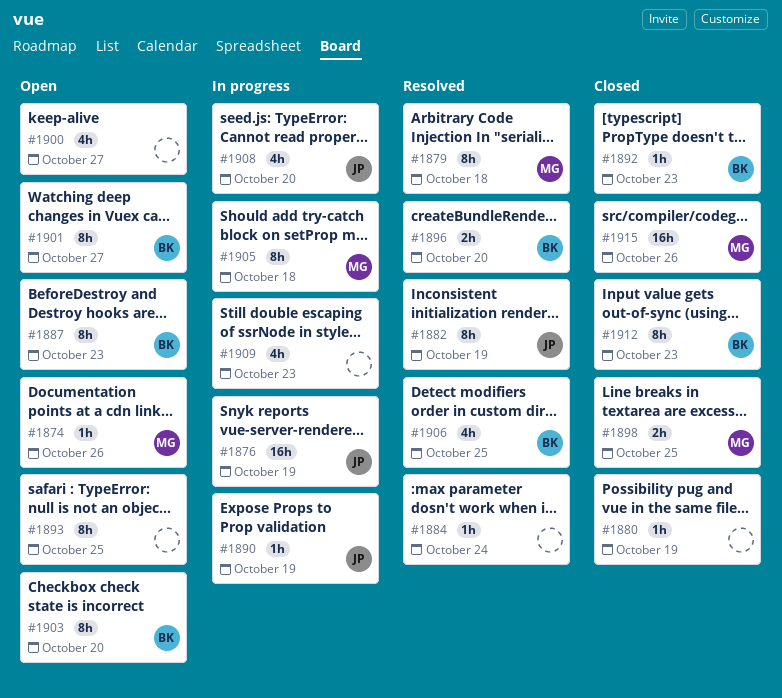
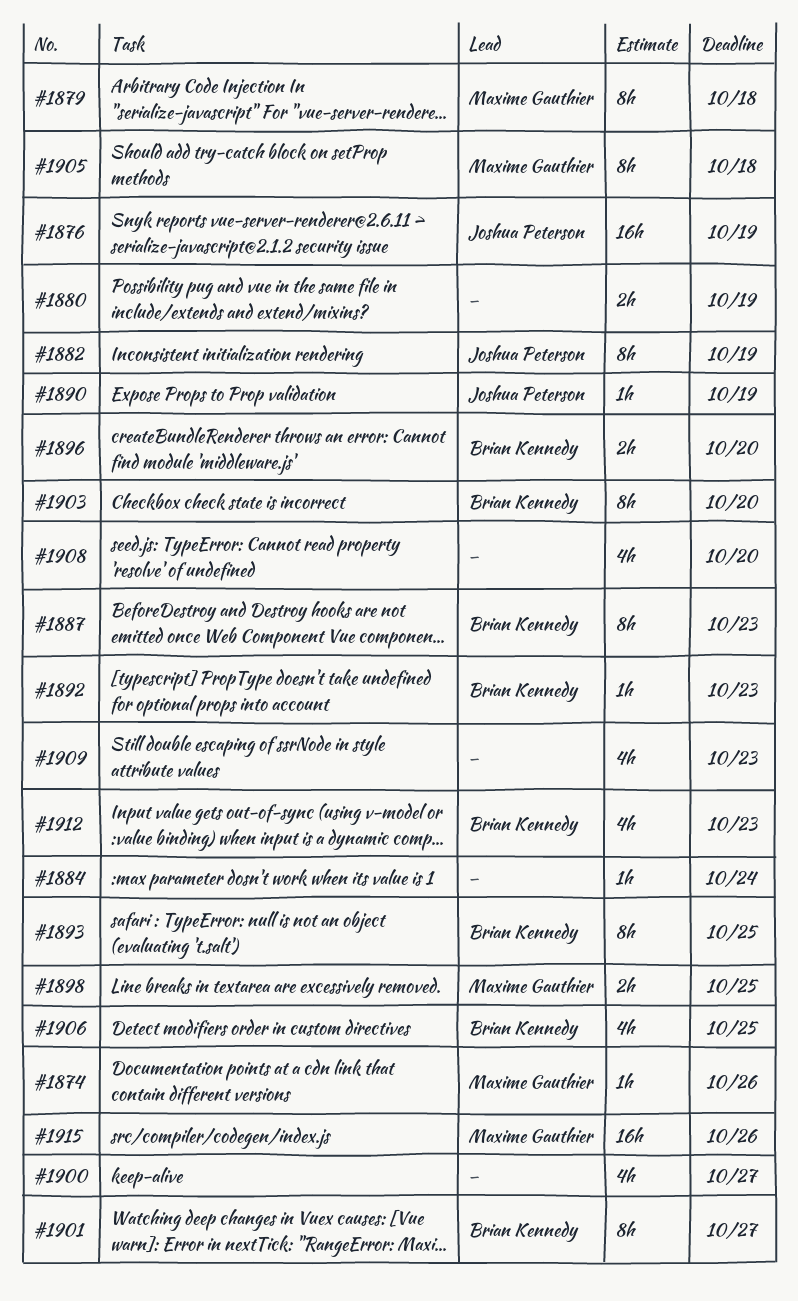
#1880, estimate: 1h -> 2h
#1893, owner: none -> Brian Kennedy
#1908, owner: Joshua Peterson -> none
#1912, estimate: 8h -> 4h

